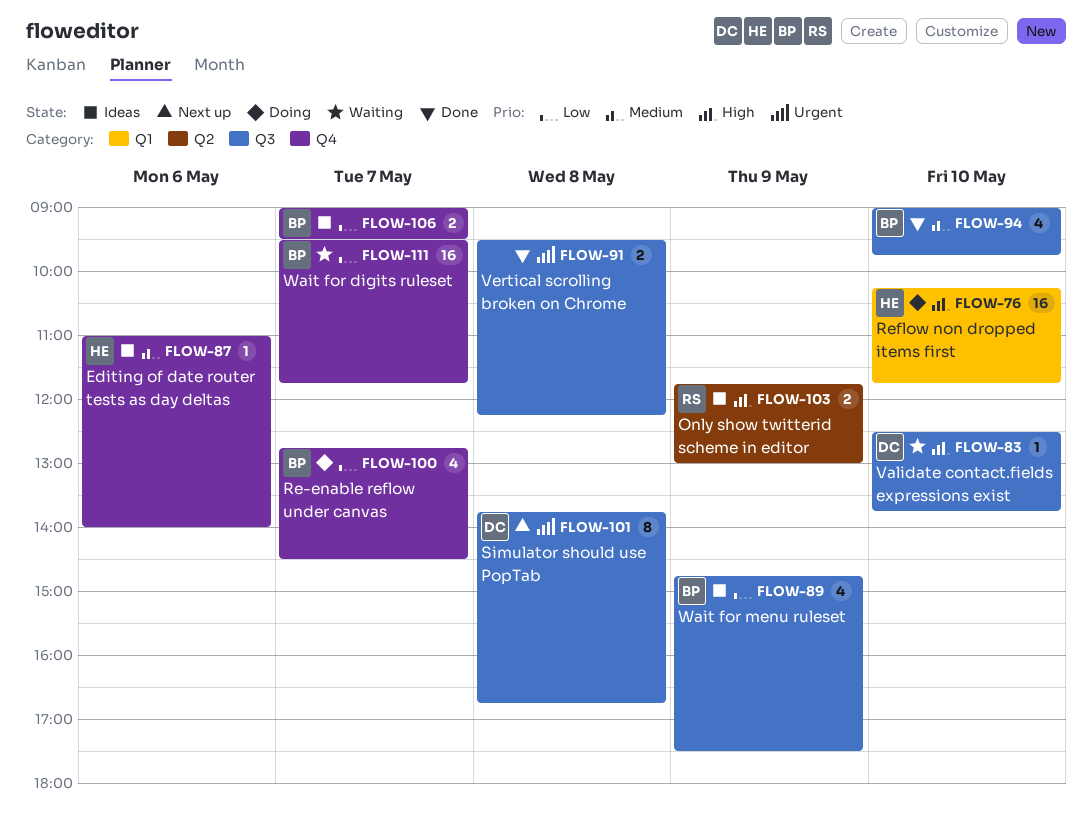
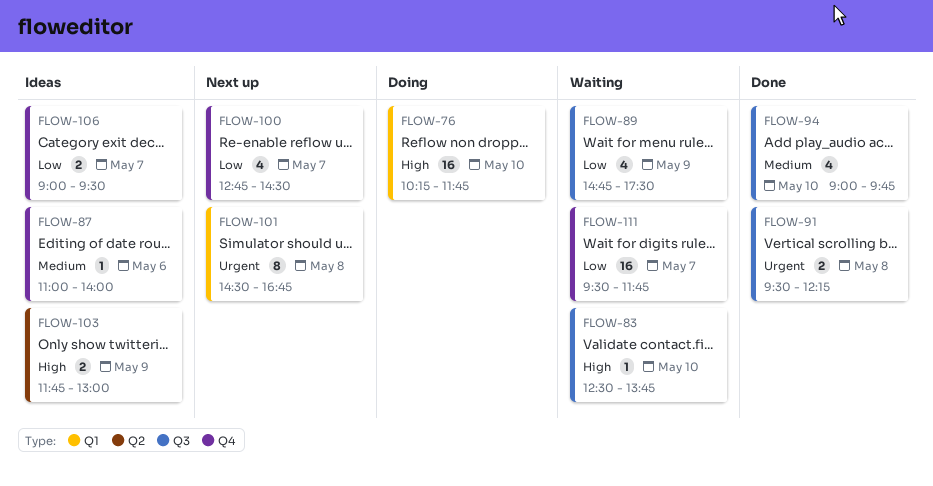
FLOW-89, status: Ideas -> Waiting
FLOW-100, status: Doing -> Next up
FLOW-101, label: Q3 -> Q1
FLOW-101, begins: 13:45 -> 14:30

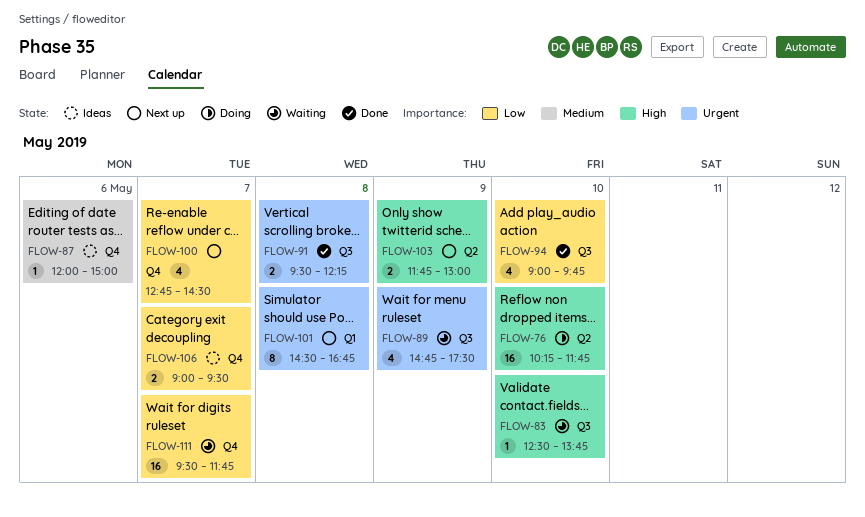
FLOW-76, label: Q1 -> Q2
FLOW-87, begins: 11:00 -> 12:00
FLOW-87, ends: 14:00 -> 15:00
FLOW-89, priority: Low -> Urgent
FLOW-94, priority: Medium -> Low
FLOW-103, status: Ideas -> Next up

